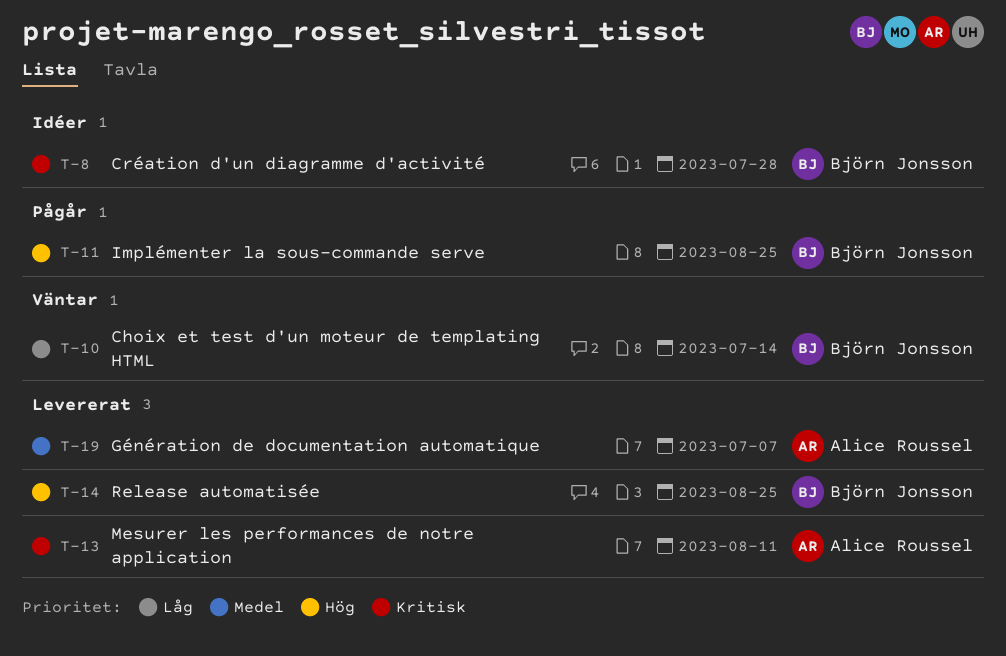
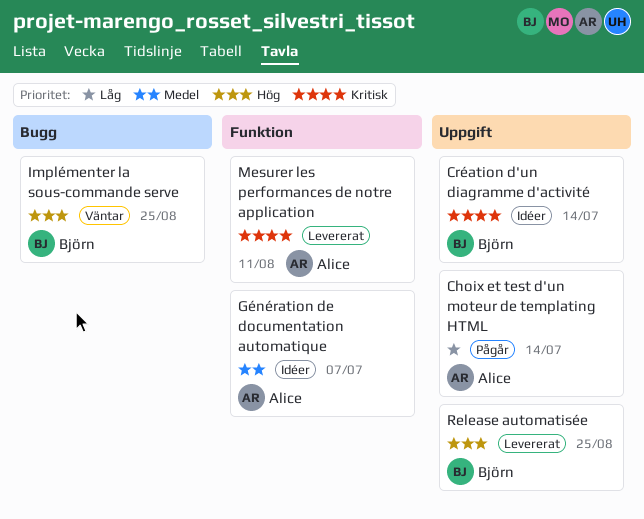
Choix et test d'un moteur de templating HTML, status: Väntar -> Pågår
Choix et test d'un moteur de templating HTML, owner: Björn Jonsson -> Alice Roussel
Création d'un diagramme d'activité, due: Jul 28 -> Jul 14
Génération de documentation automatique, status: Levererat -> Idéer
Implémenter la sous-commande serve, status: Pågår -> Väntar

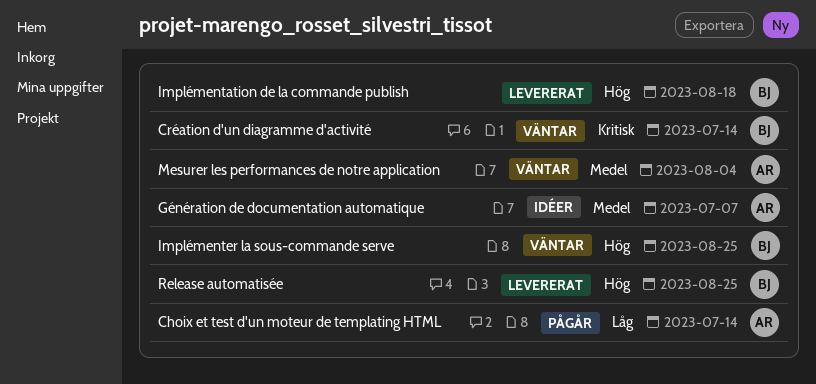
Création d'un diagramme d'activité, status: Idéer -> Väntar
Implémentation de la commande publish: none -> present
Mesurer les performances de notre application, status: Levererat -> Väntar
Mesurer les performances de notre application, priority: Kritisk -> Medel
Mesurer les performances de notre application, due: Aug 11 -> Aug 4

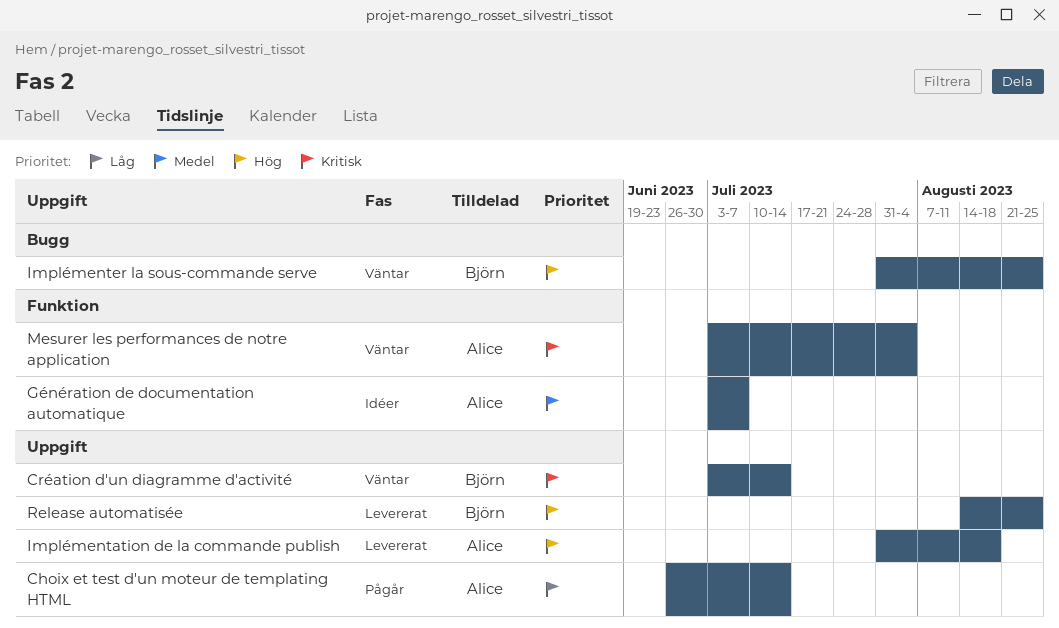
Implémentation de la commande publish, owner: Björn -> Alice
Mesurer les performances de notre application, priority: Medel -> Kritisk

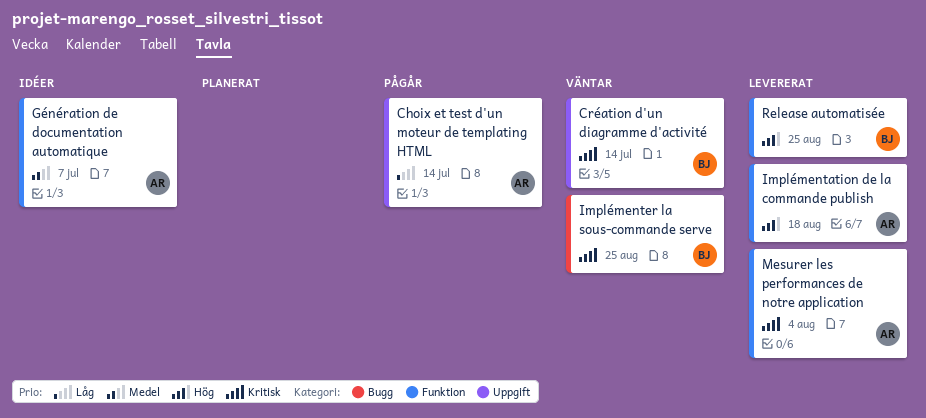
Implémentation de la commande publish, label: Uppgift -> Funktion
Implémenter la sous-commande serve, priority: Hög -> Kritisk
Mesurer les performances de notre application, status: Väntar -> Levererat
Release automatisée, label: Uppgift -> Funktion

